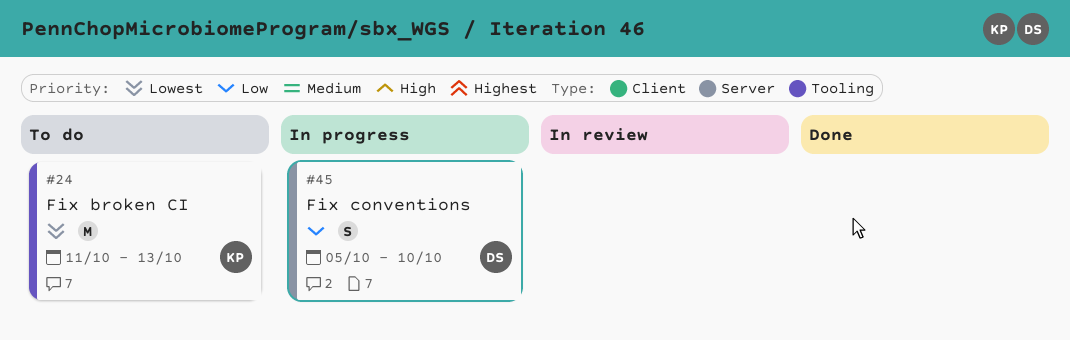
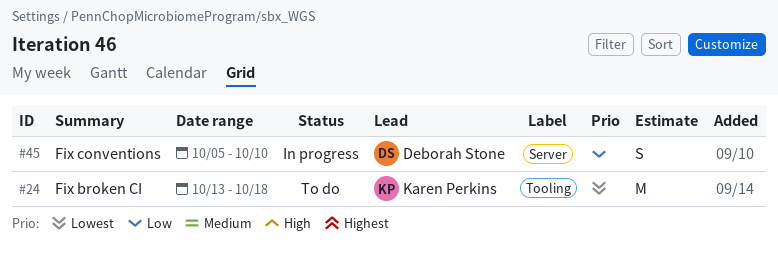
#24, start: Oct 11 -> Oct 13
#24, due: Oct 13 -> Oct 18

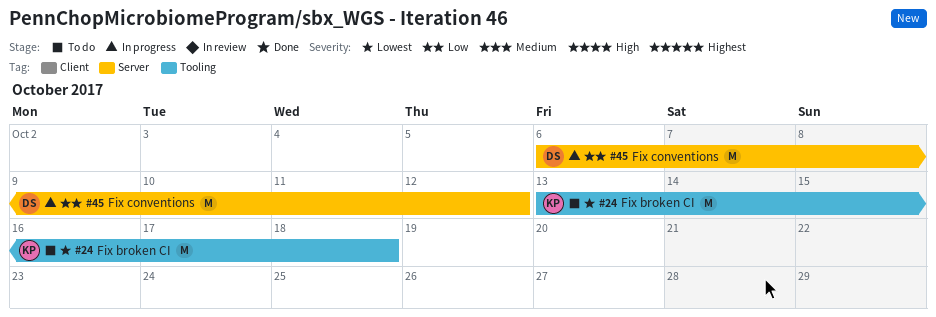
#45, estimate: S -> M
#45, start: Oct 5 -> Oct 6
#45, due: Oct 10 -> Oct 12

